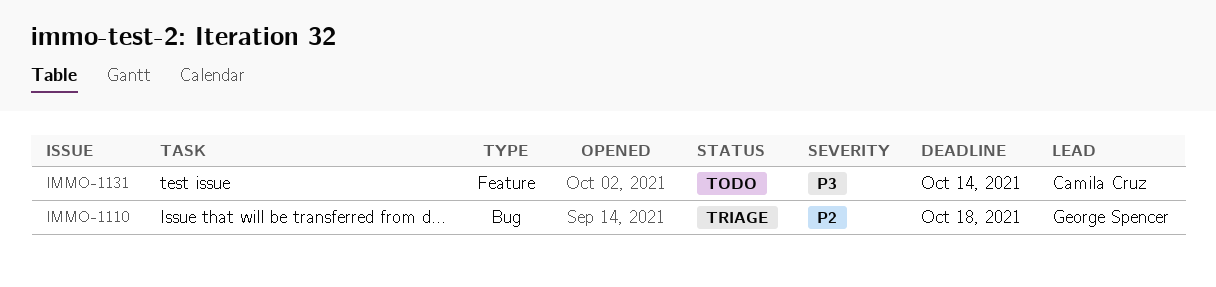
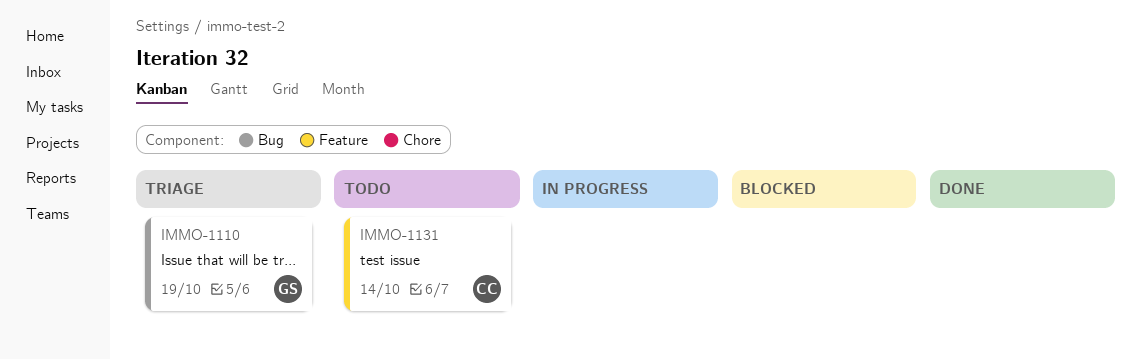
IMMO-1110, due: Oct 18 -> Oct 19

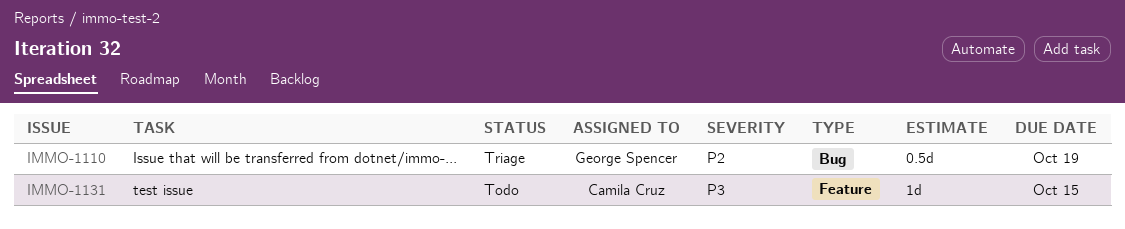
IMMO-1131, due: Oct 14 -> Oct 15

